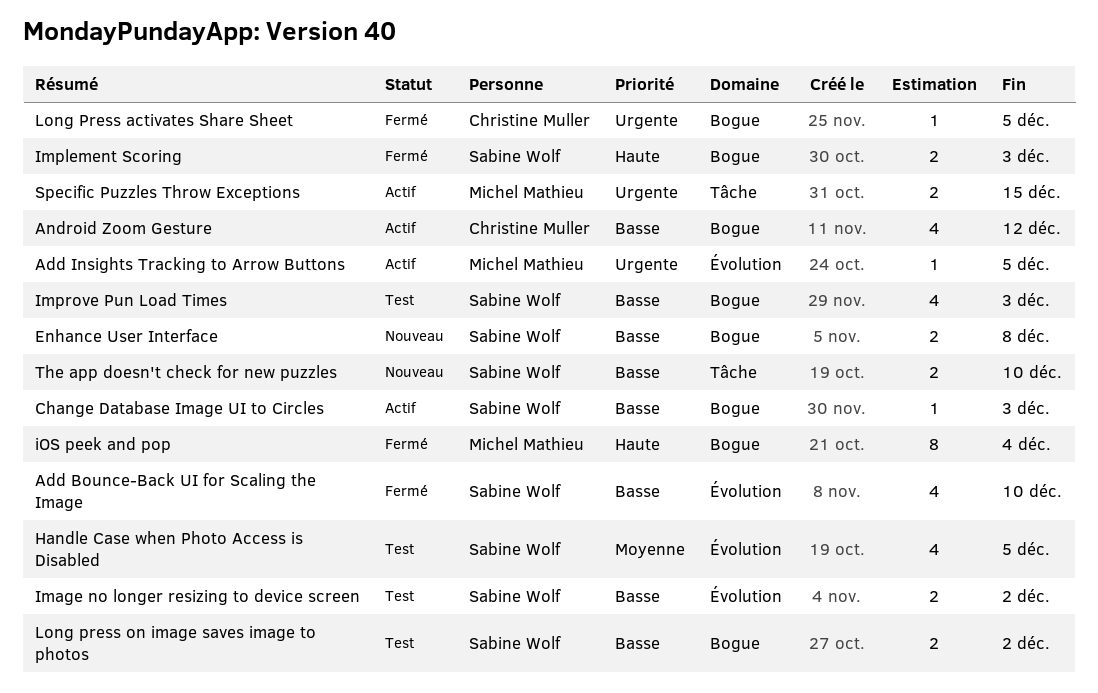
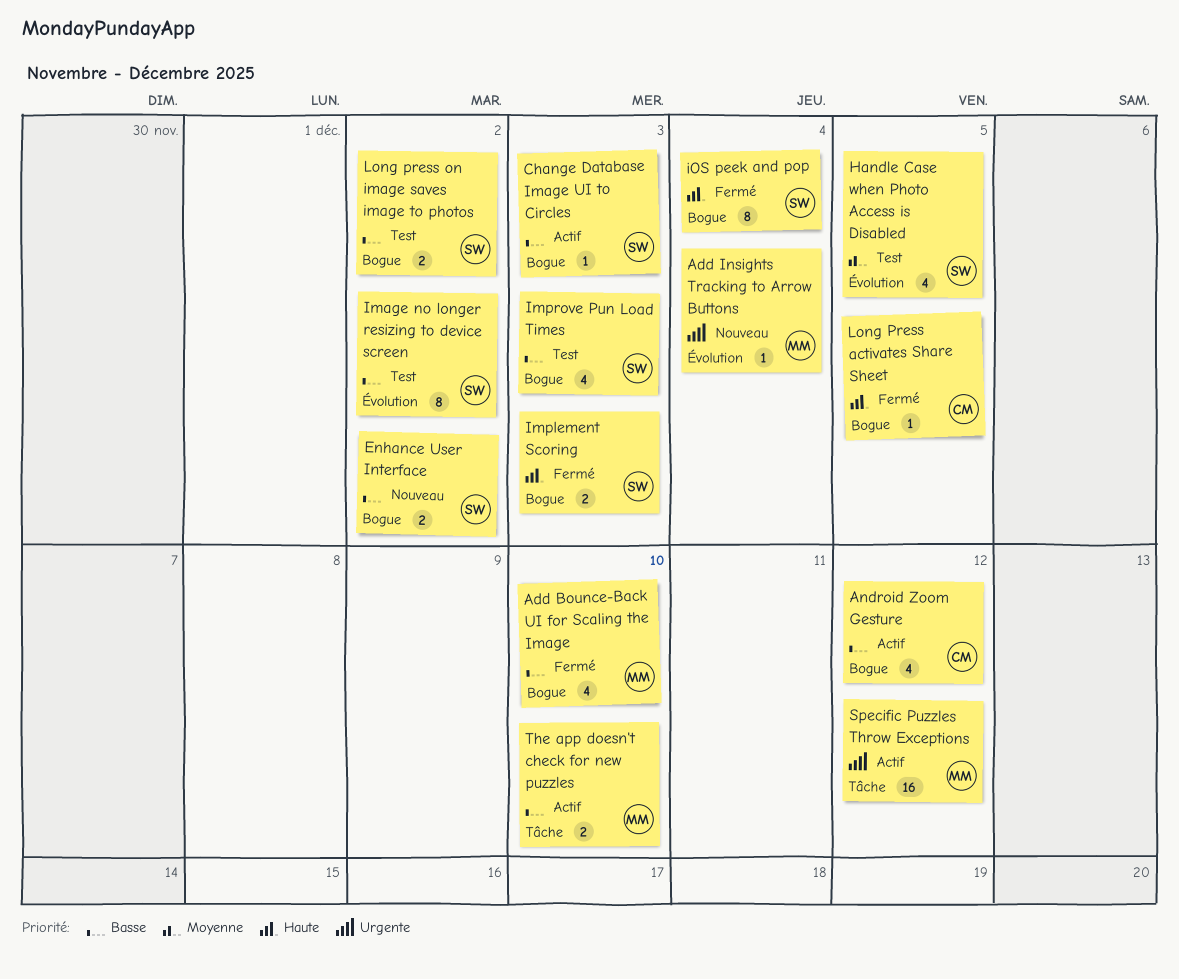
Add Bounce-Back UI for Scaling the Image, owner: Sabine Wolf -> Michel Mathieu
Add Bounce-Back UI for Scaling the Image, label: Évolution -> Bogue
Add Insights Tracking to Arrow Buttons, status: Actif -> Nouveau
Add Insights Tracking to Arrow Buttons, due: Dec 5 -> Dec 4
Enhance User Interface, due: Dec 8 -> Dec 2
Image no longer resizing to device screen, estimate: 2 -> 8
iOS peek and pop, owner: Michel Mathieu -> Sabine Wolf
Long Press activates Share Sheet, priority: Urgente -> Haute
Specific Puzzles Throw Exceptions, estimate: 2 -> 16
Specific Puzzles Throw Exceptions, due: Dec 15 -> Dec 12
The app doesn't check for new puzzles, status: Nouveau -> Actif
The app doesn't check for new puzzles, owner: Sabine Wolf -> Michel Mathieu

